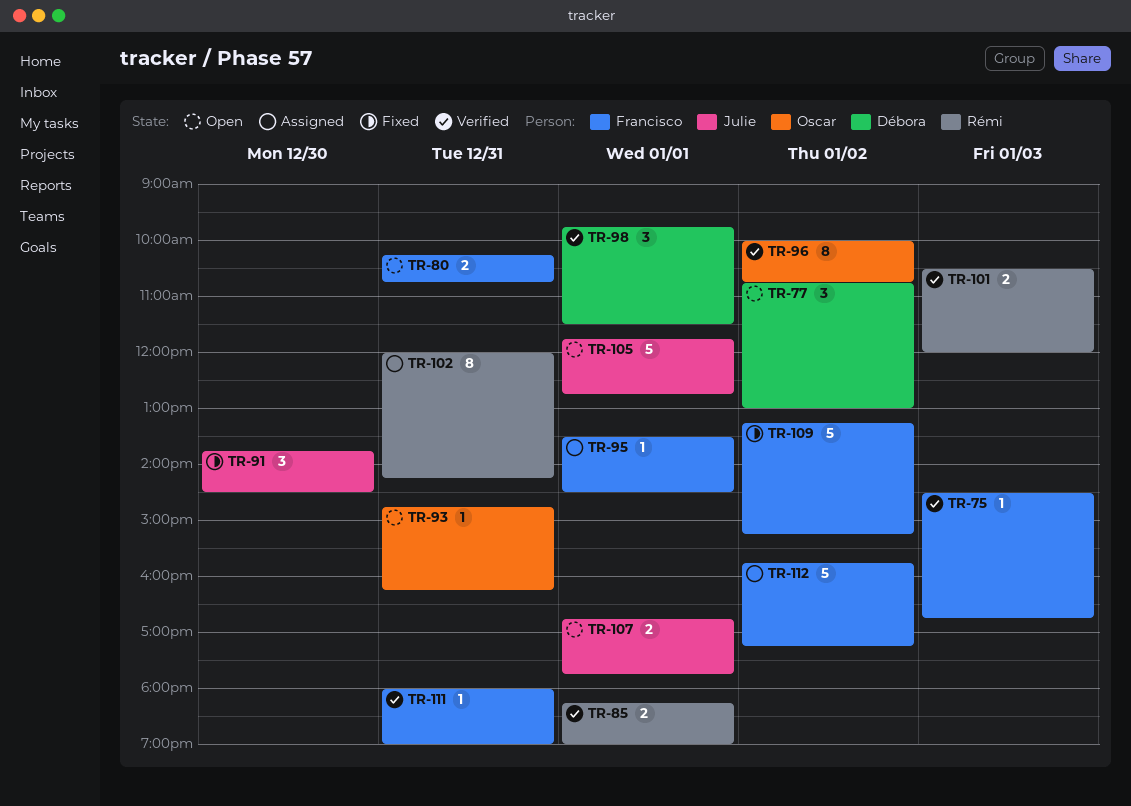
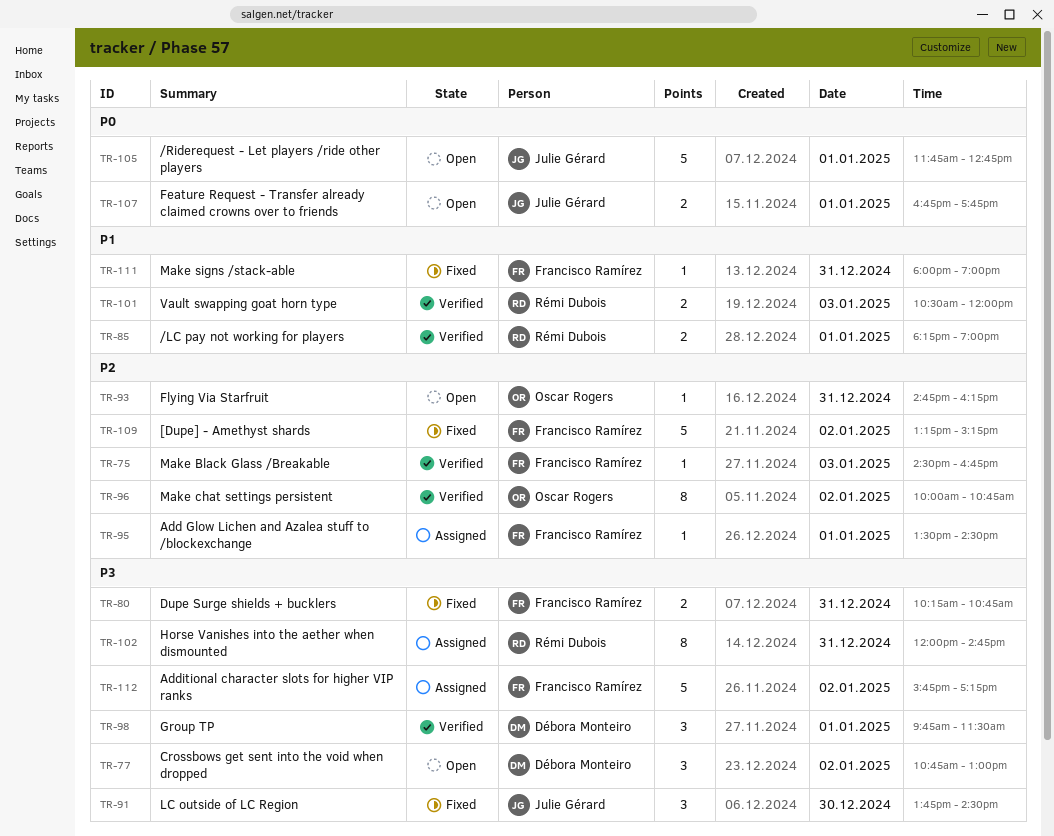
TR-80, status: Open -> Fixed
TR-102, ends: 14:15 -> 14:45
TR-111, status: Verified -> Fixed

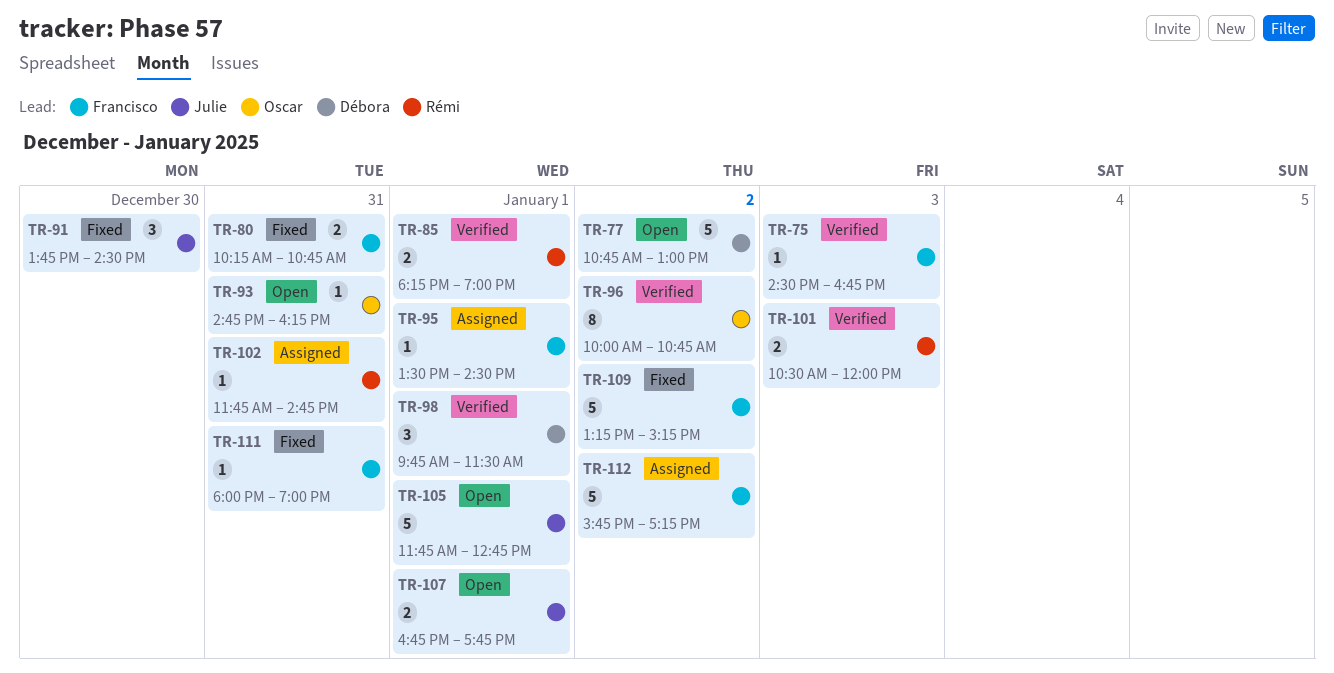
TR-77, estimate: 3 -> 5
TR-102, estimate: 8 -> 1
TR-102, begins: 12:00 -> 11:45

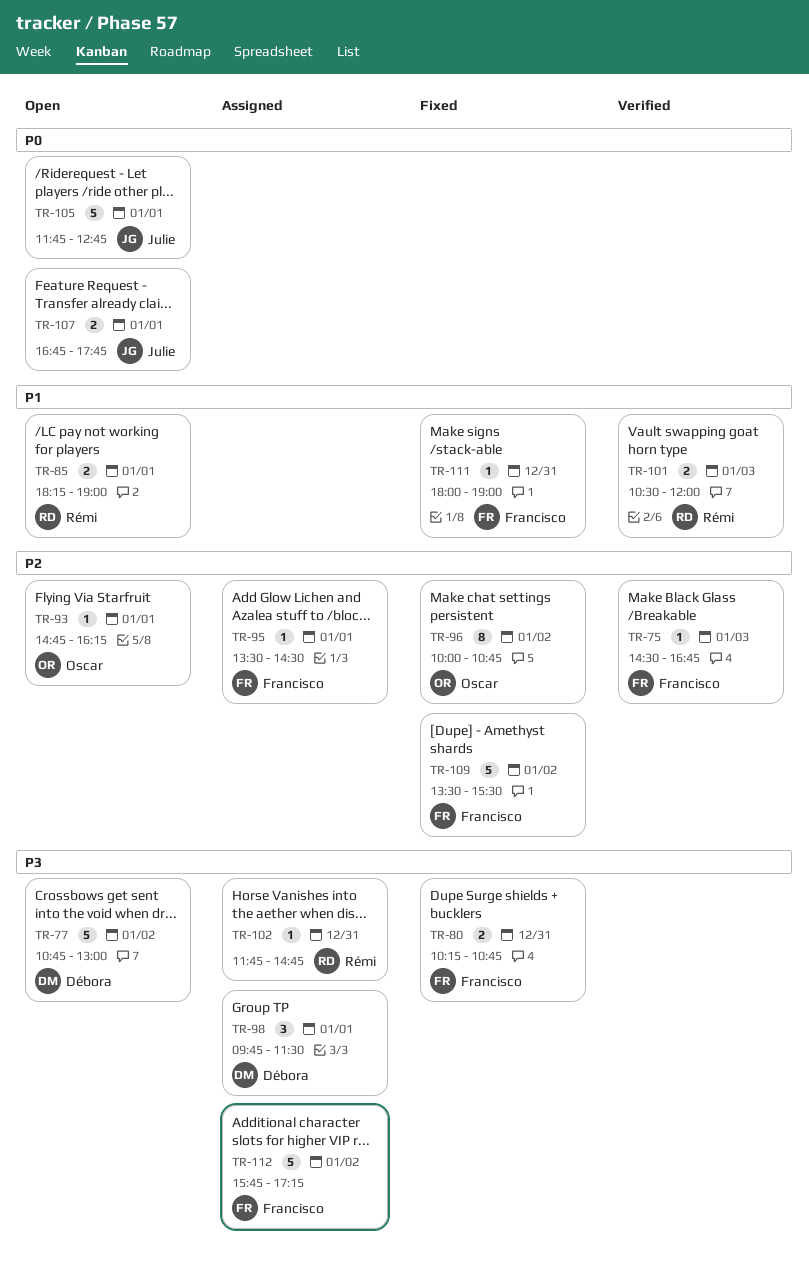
TR-85, status: Verified -> Open
TR-91: present -> none
TR-93, day: Dec 31 -> Jan 1
TR-96, status: Verified -> Fixed
TR-98, status: Verified -> Assigned
TR-109, begins: 13:15 -> 13:30
TR-109, ends: 15:15 -> 15:30

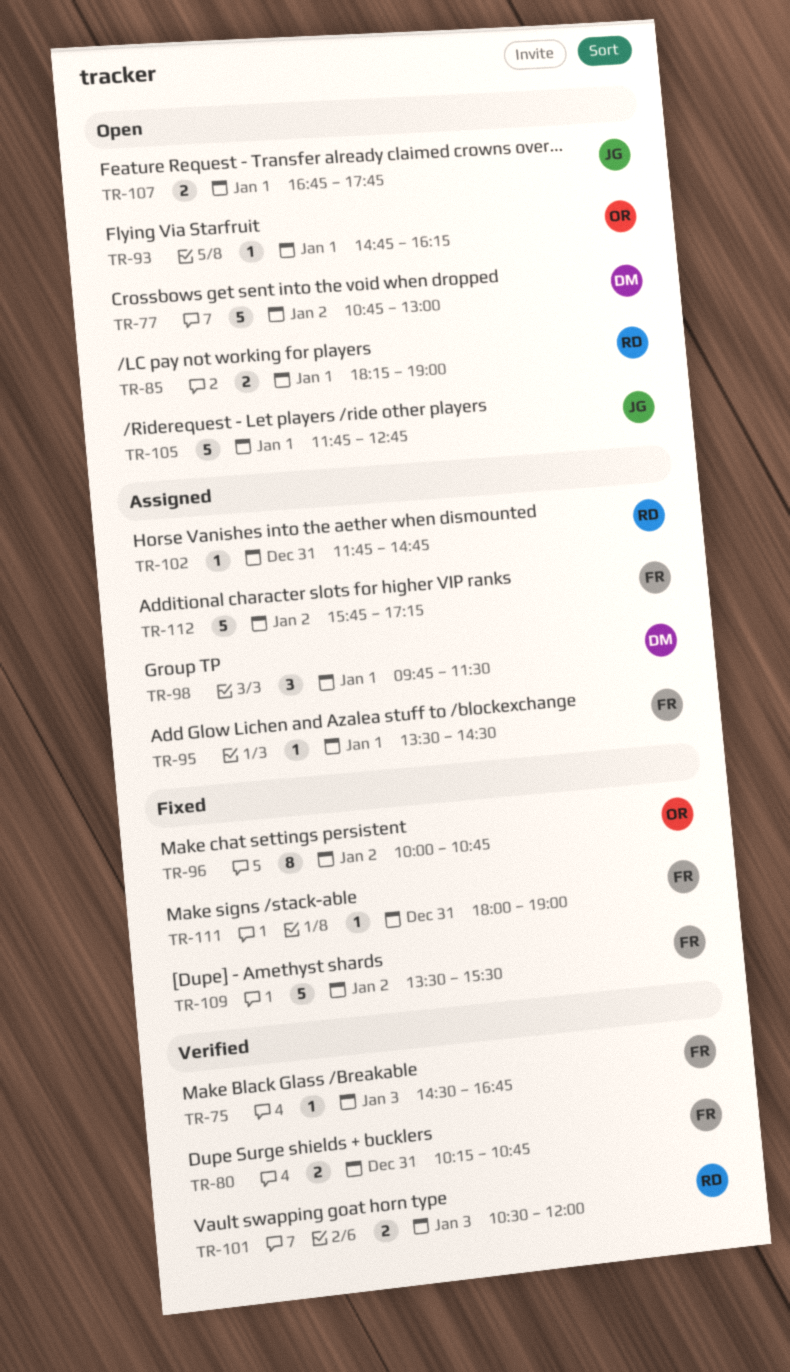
TR-80, status: Fixed -> Verified

